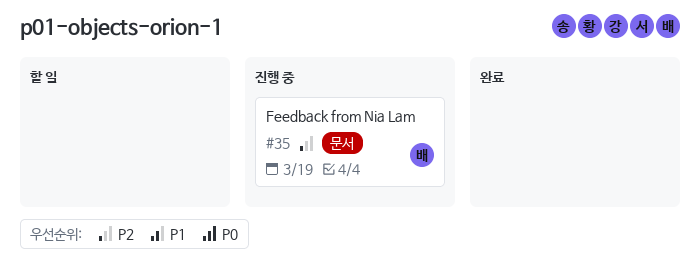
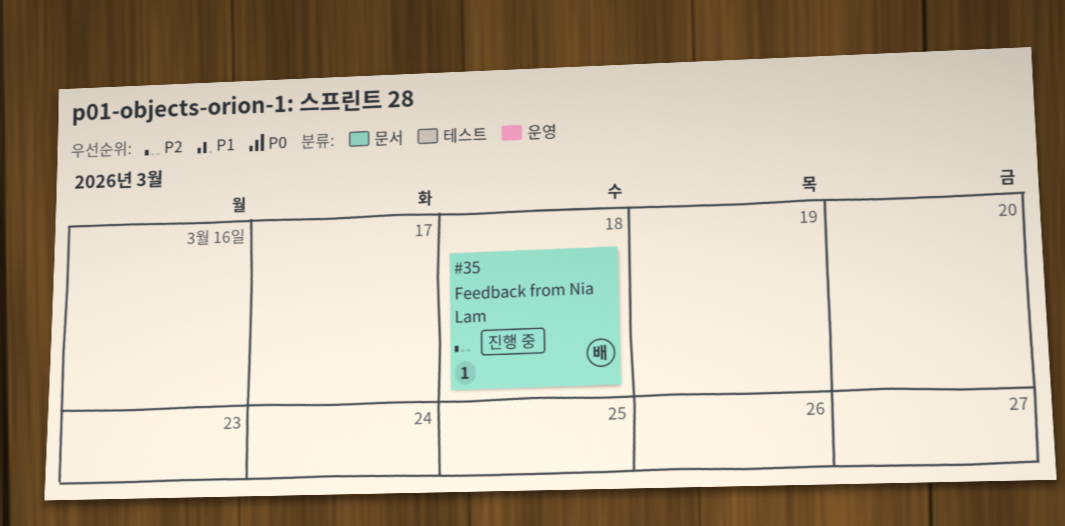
#35, due: Mar 19 -> Mar 18

